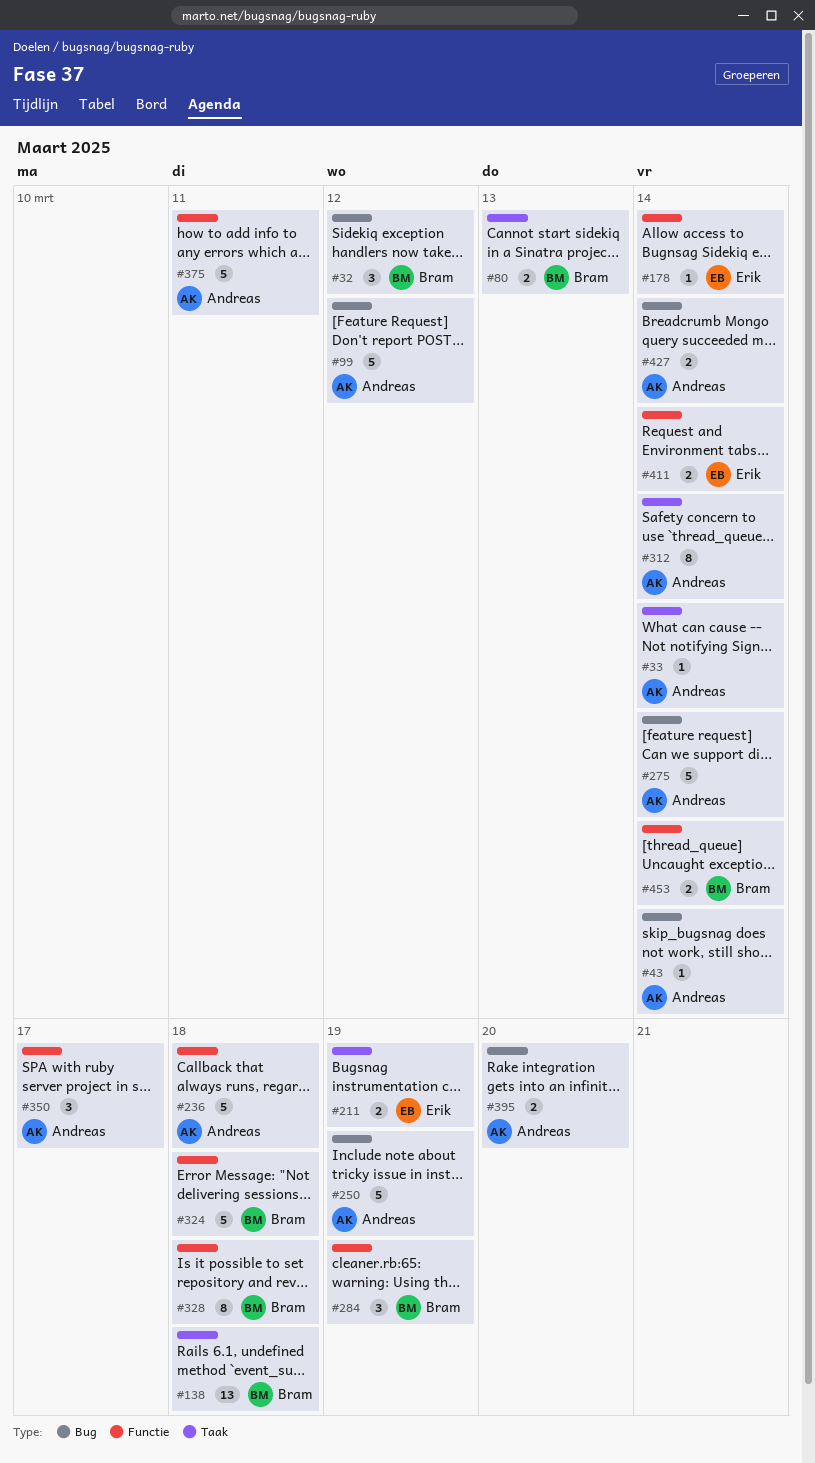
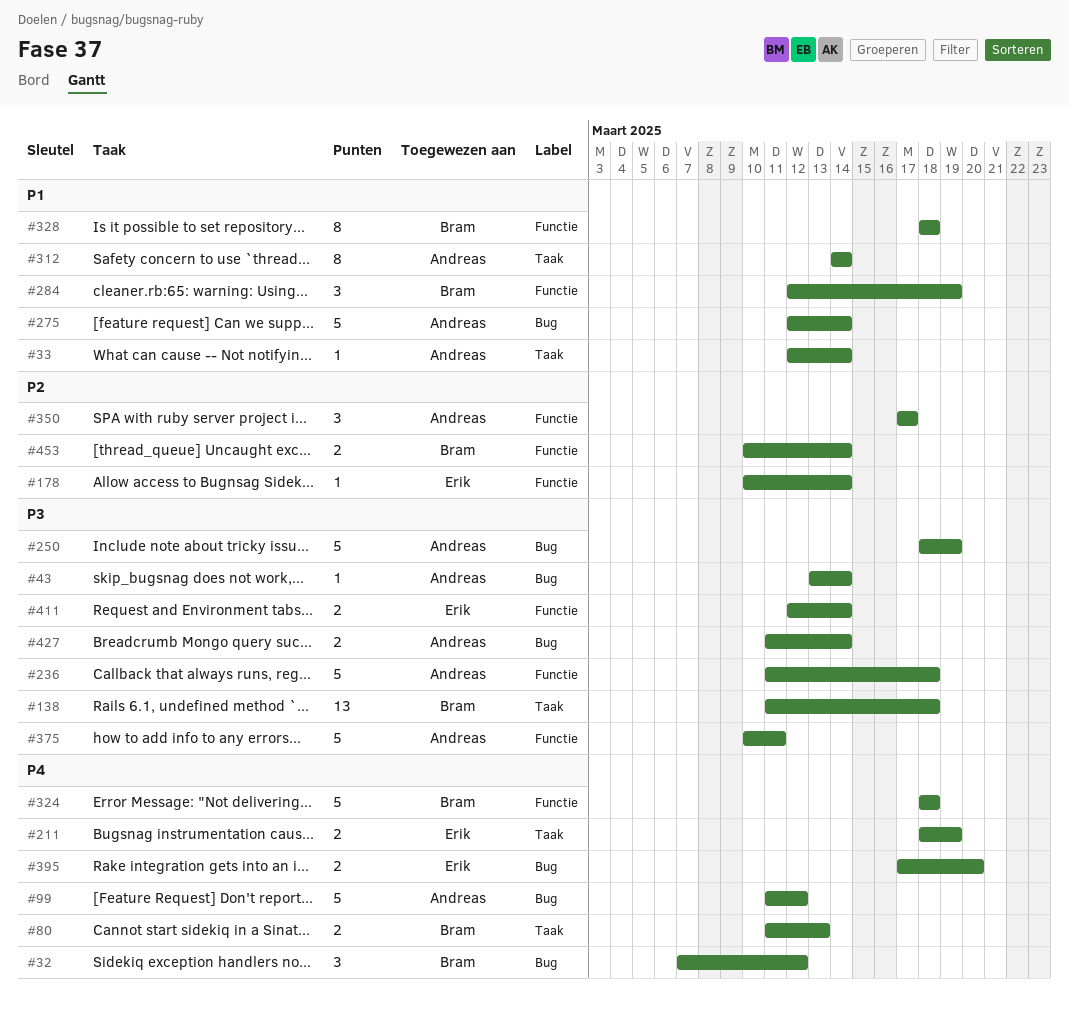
#395, owner: Andreas -> Erik

